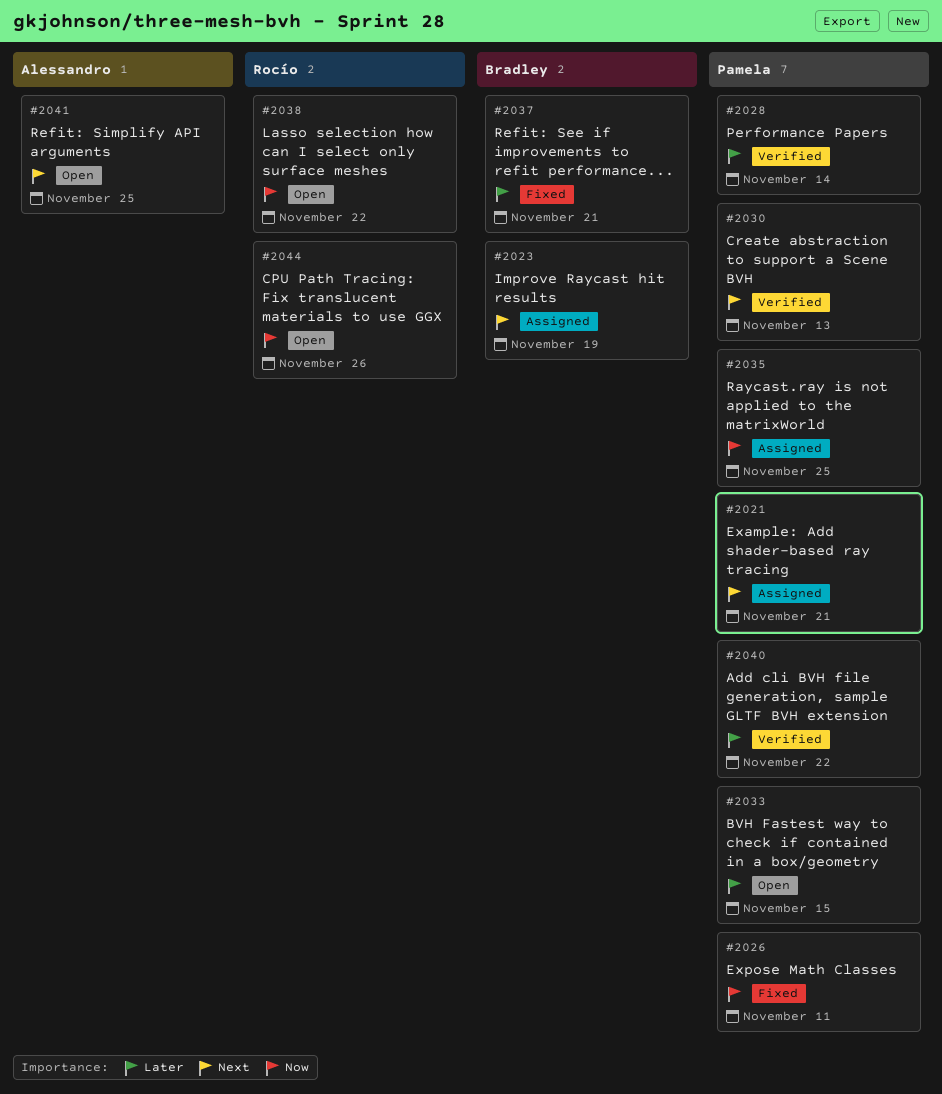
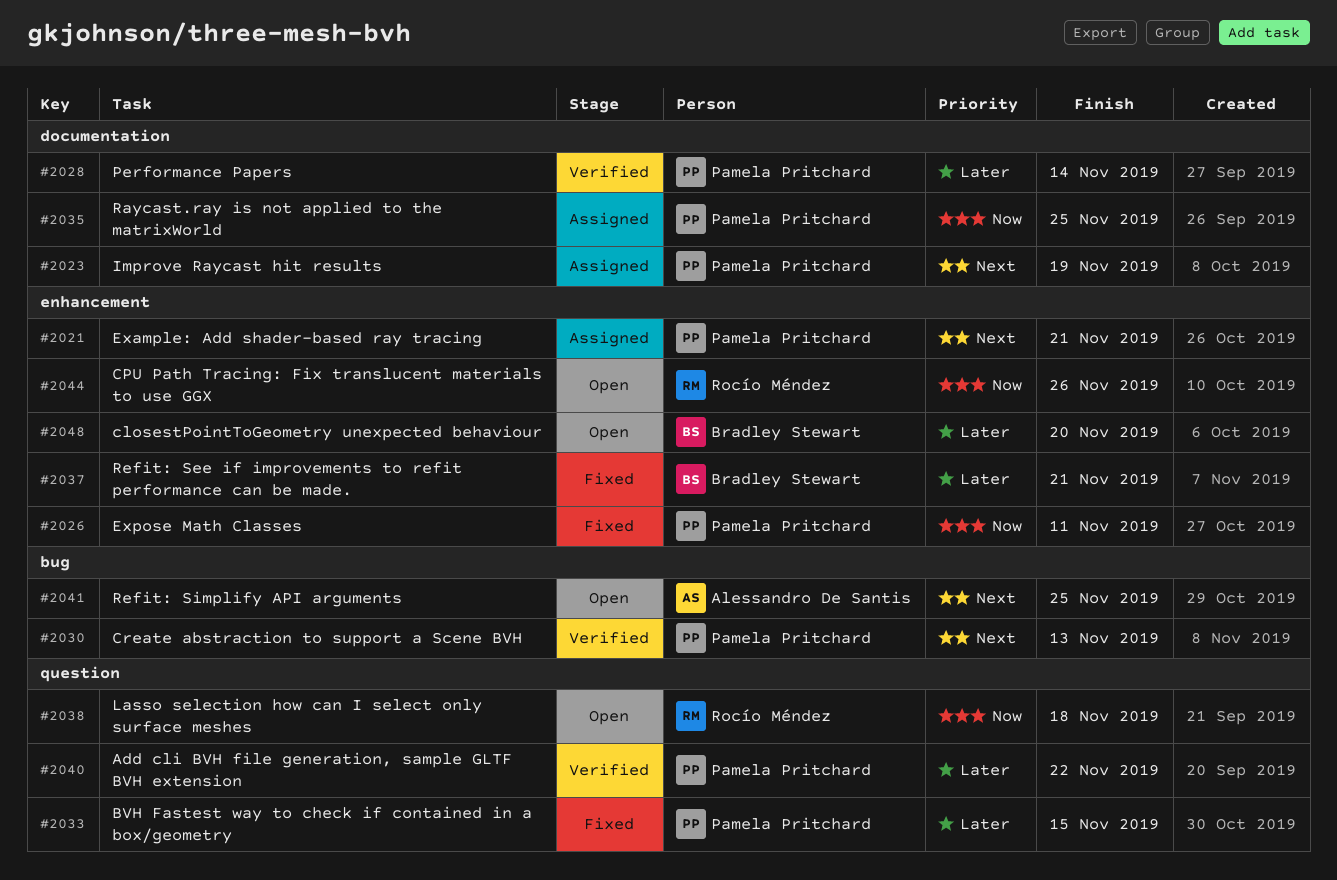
#2023, owner: Bradley Stewart -> Pamela Pritchard
#2033, status: Open -> Fixed
#2038, due: Nov 22 -> Nov 18
#2048: none -> present

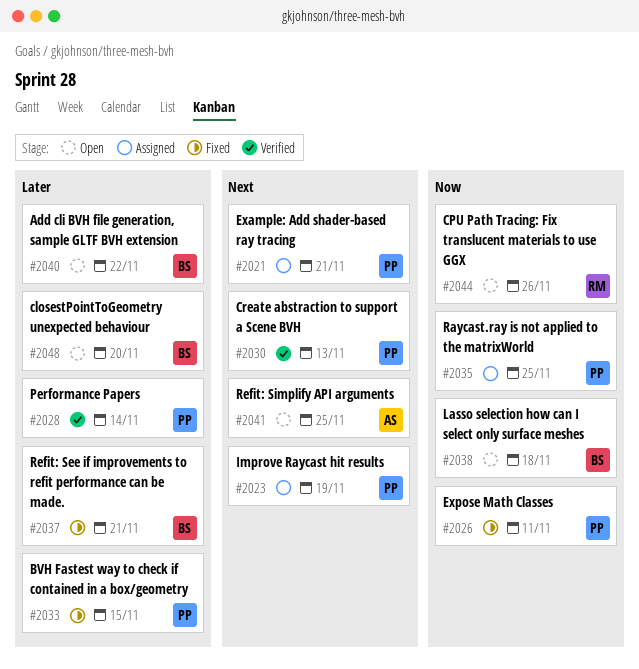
#2038, owner: Rocío Méndez -> Bradley Stewart
#2040, status: Verified -> Open
#2040, owner: Pamela Pritchard -> Bradley Stewart

